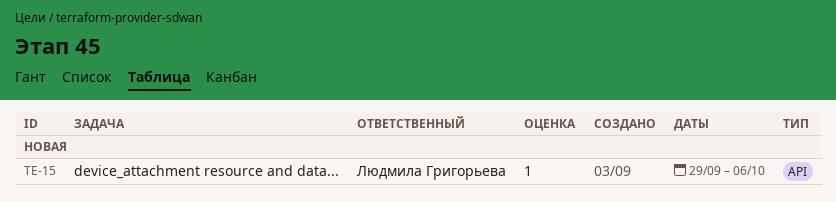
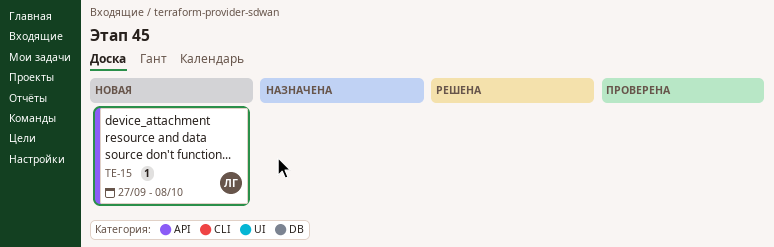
TE-15, start: Sep 29 -> Sep 27
TE-15, due: Oct 6 -> Oct 8

